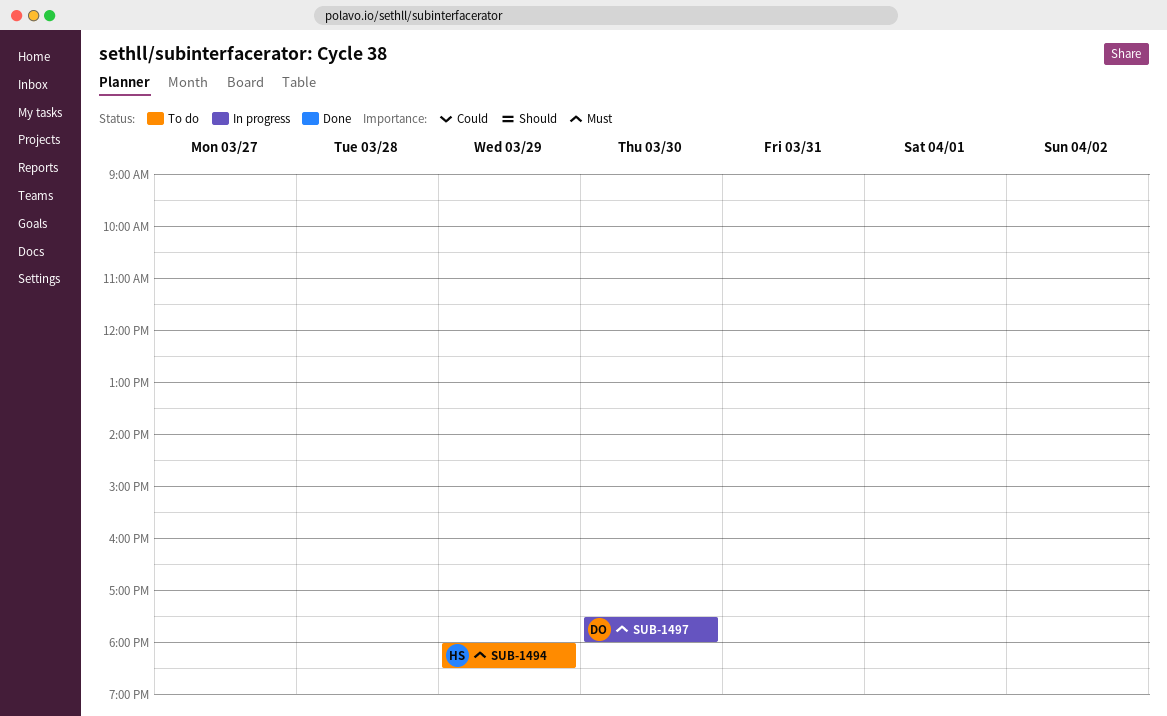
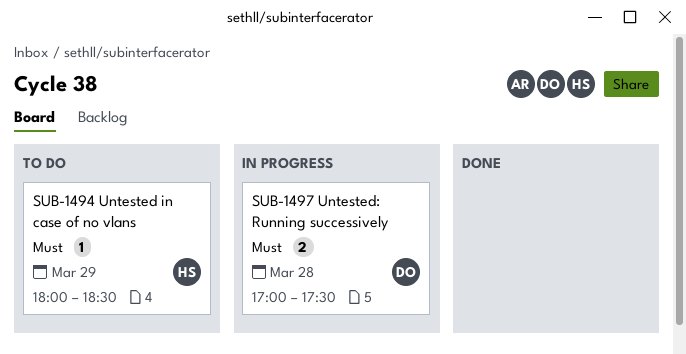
SUB-1497, day: Mar 30 -> Mar 28
SUB-1497, begins: 17:30 -> 17:00
SUB-1497, ends: 18:00 -> 17:30

